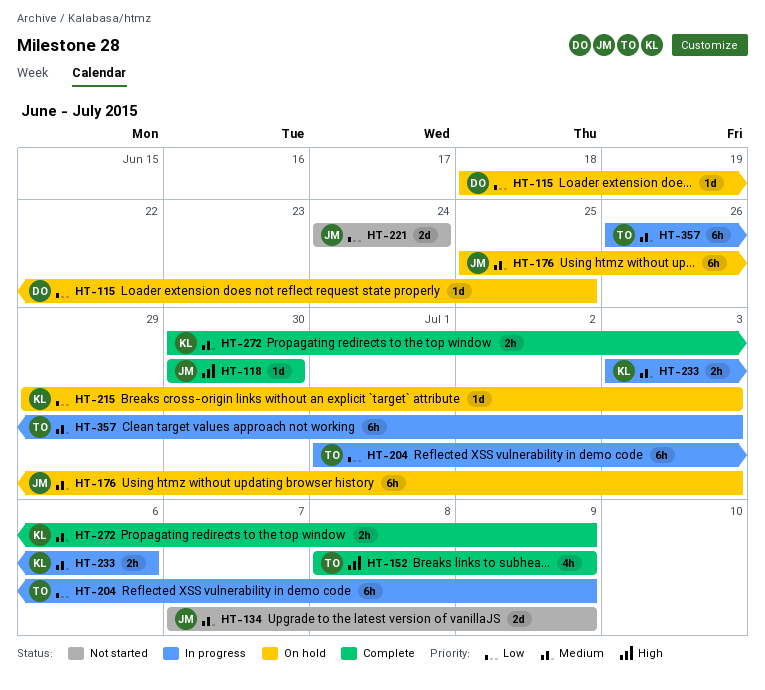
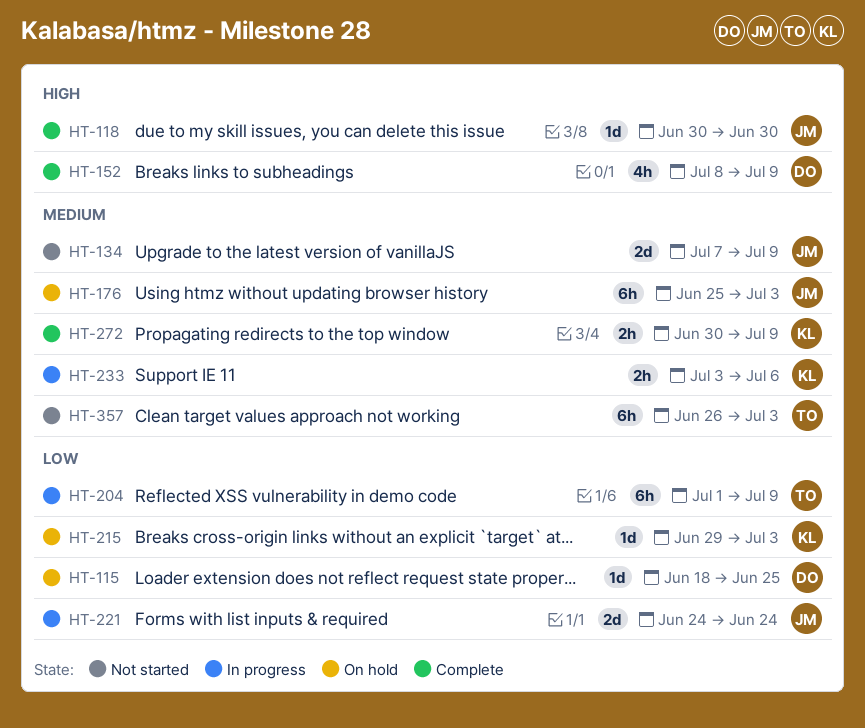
HT-152, owner: TO -> DO
HT-221, status: Not started -> In progress
HT-357, status: In progress -> Not started

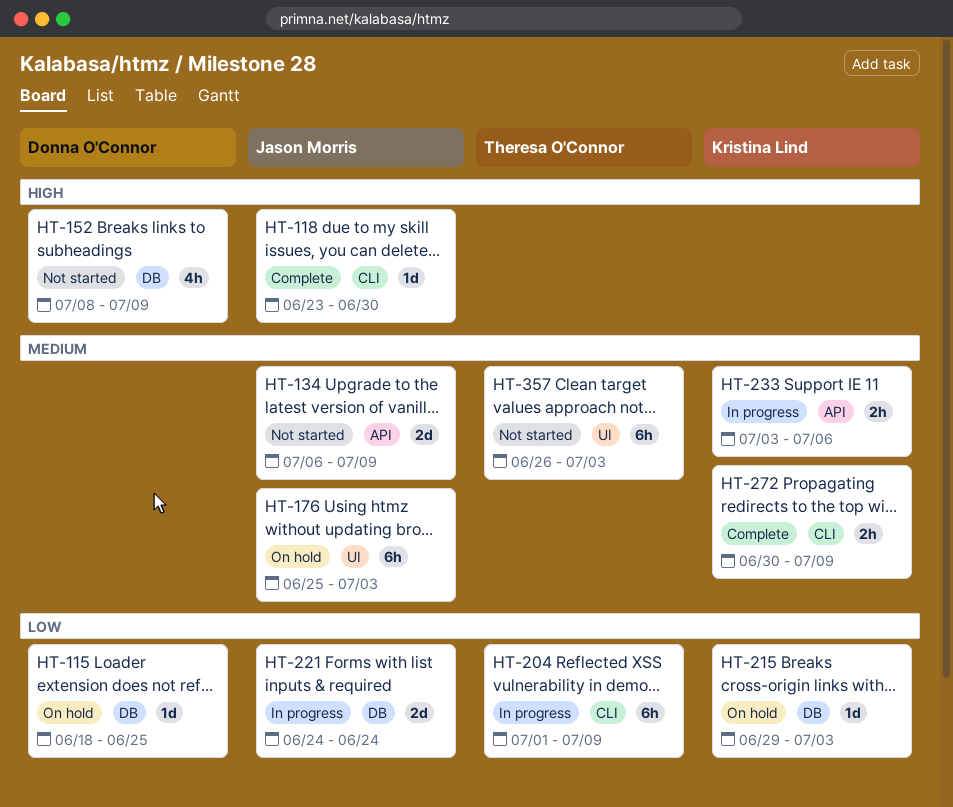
HT-118, start: Jun 30 -> Jun 23
HT-134, start: Jul 7 -> Jul 6
HT-152, status: Complete -> Not started

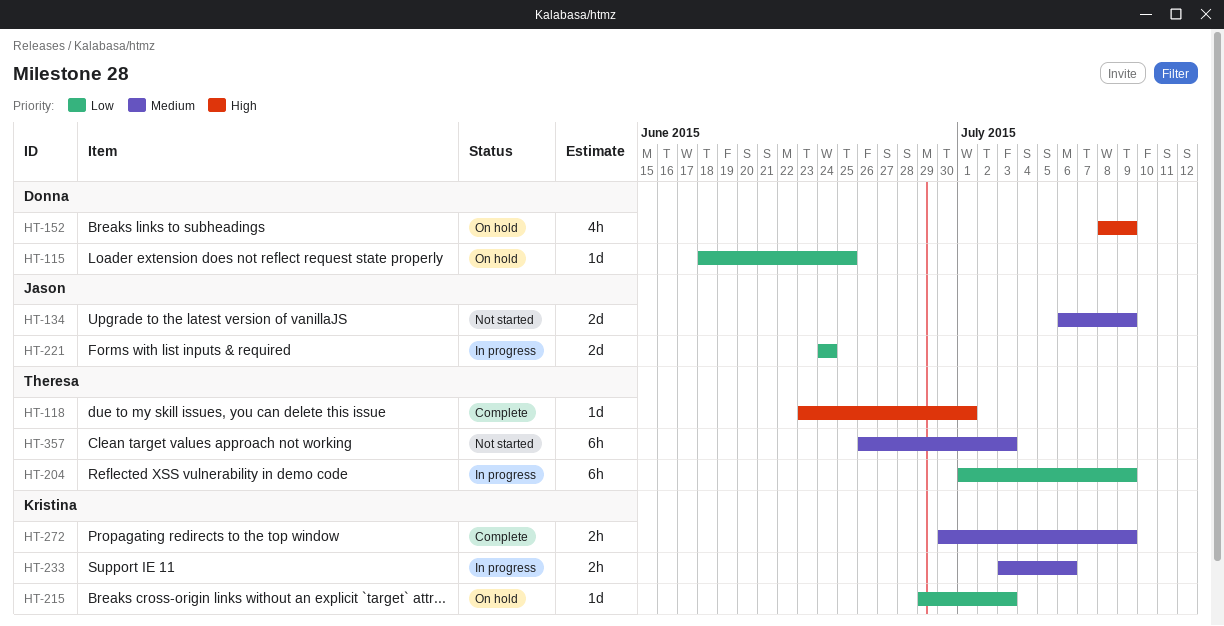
HT-118, owner: Jason Morris -> Theresa O'Connor
HT-118, due: Jun 30 -> Jul 1
HT-152, status: Not started -> On hold
HT-176: present -> none

